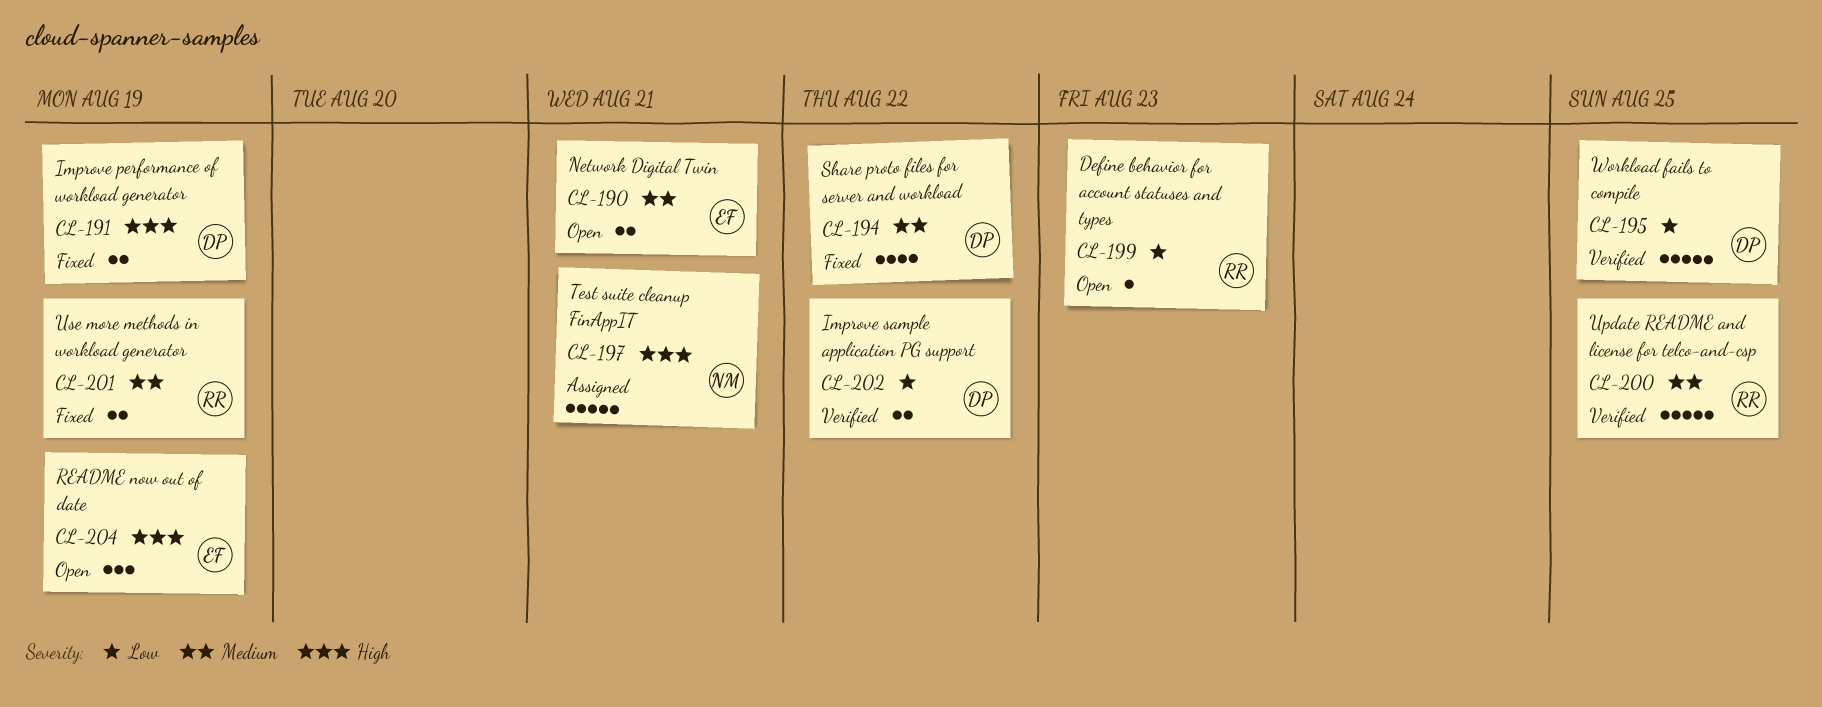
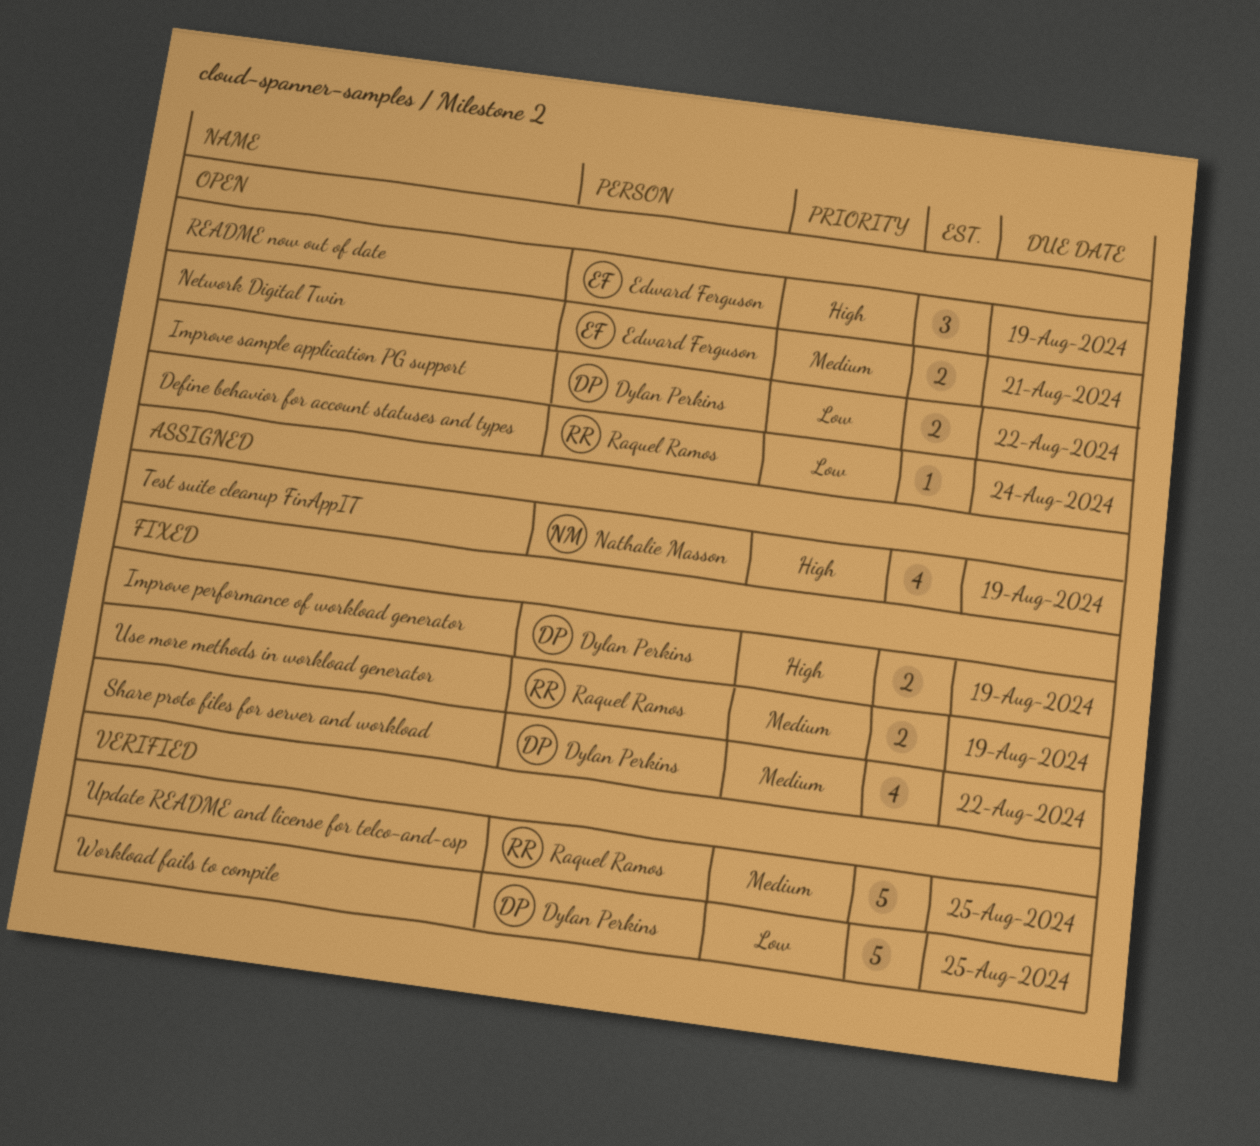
Define behavior for account statuses and types, due: Aug 23 -> Aug 24
Improve sample application PG support, status: Verified -> Open
Test suite cleanup FinAppIT, estimate: 5 -> 4
Test suite cleanup FinAppIT, due: Aug 21 -> Aug 19

